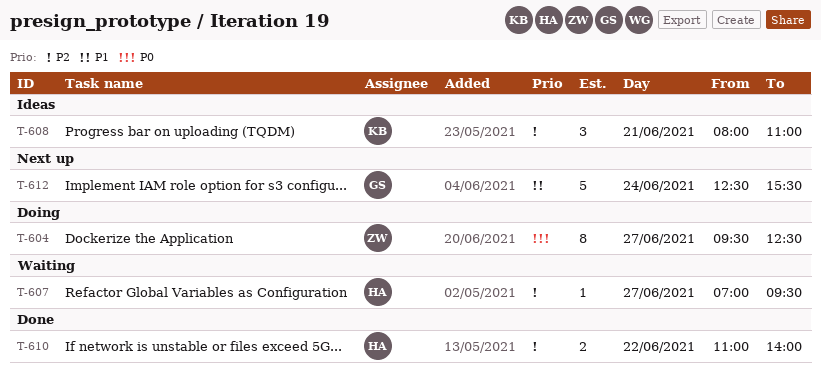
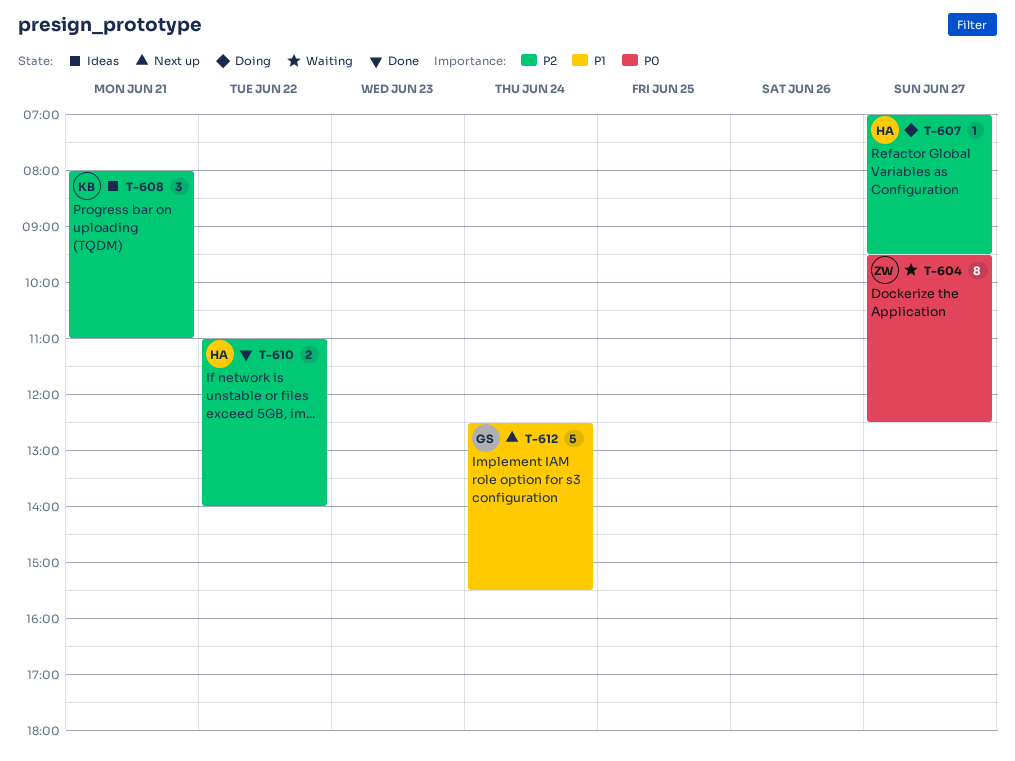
T-604, status: Doing -> Waiting
T-607, status: Waiting -> Doing

